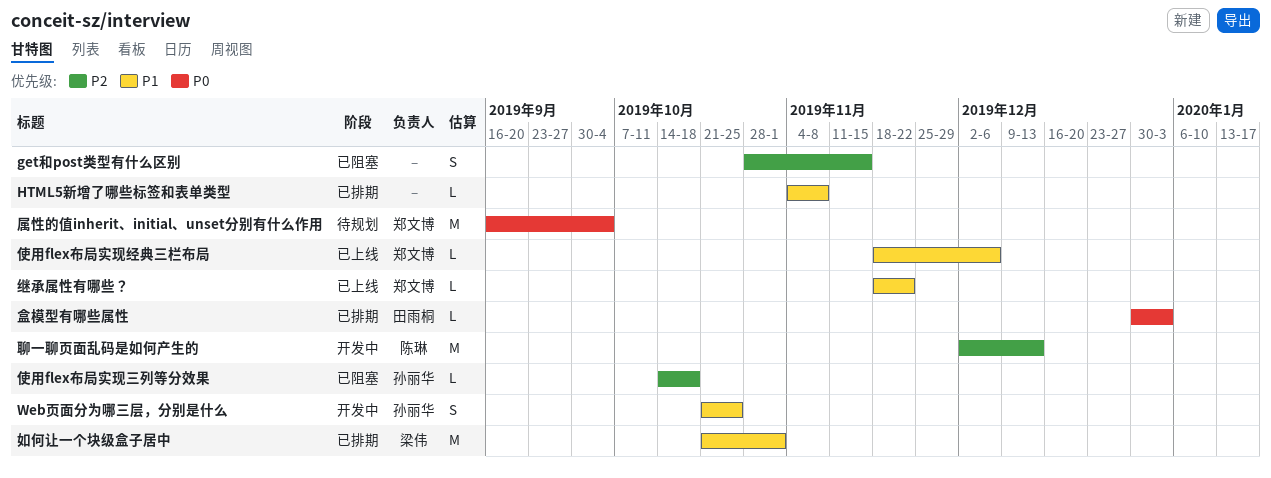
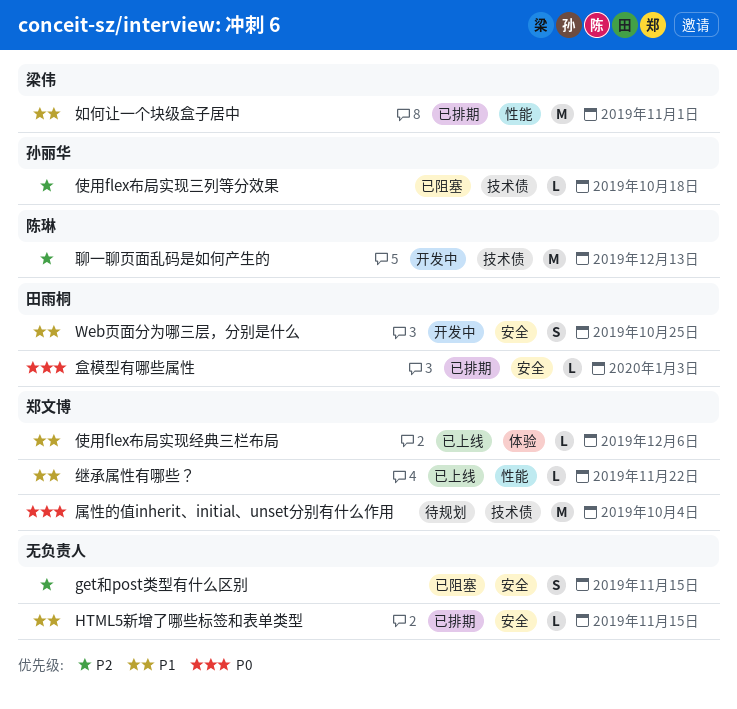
HTML5新增了哪些标签和表单类型, due: Nov 8 -> Nov 15
Web页面分为哪三层，分别是什么, owner: 孙丽华 -> 田雨桐

